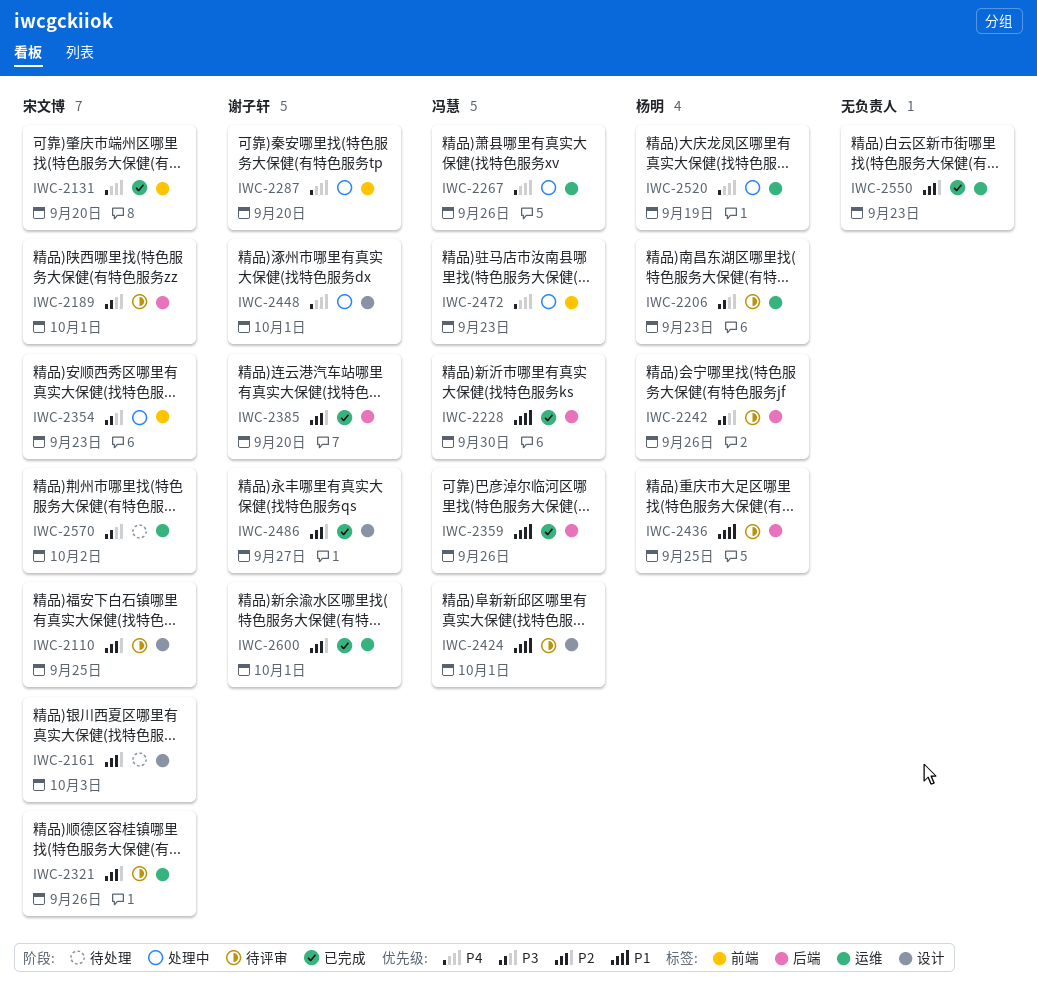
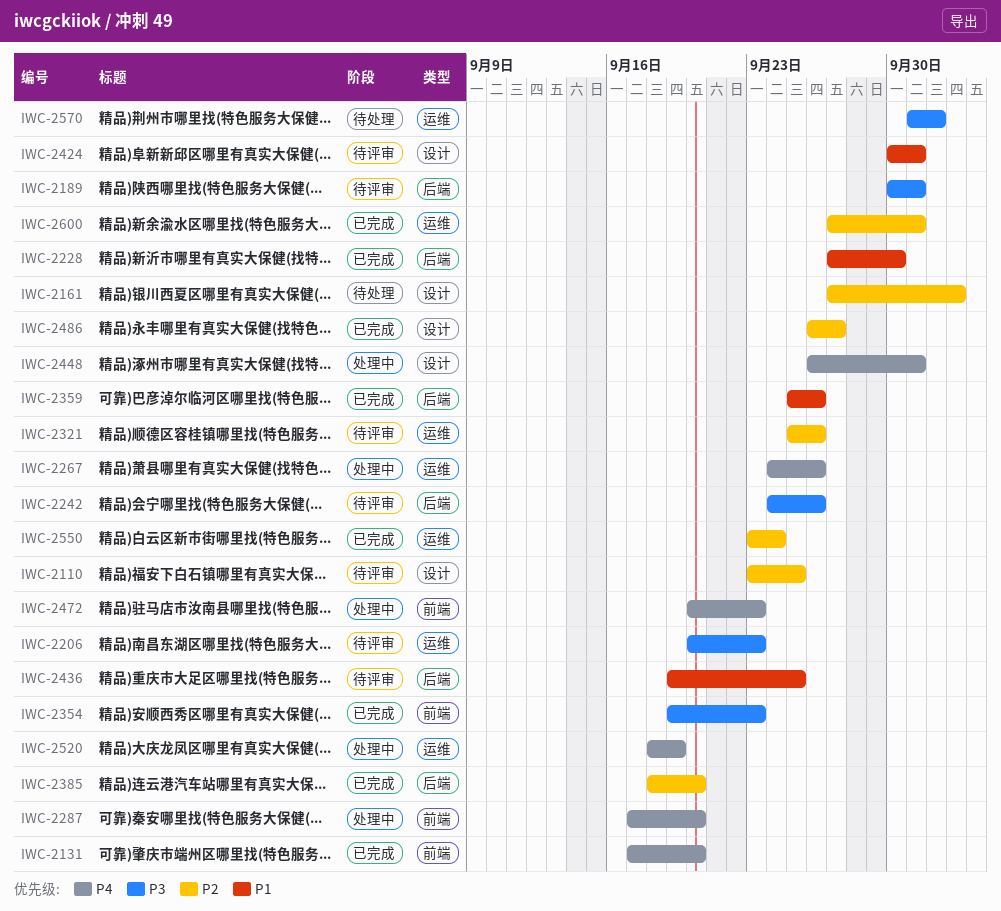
IWC-2354, status: 处理中 -> 已完成
IWC-2550, due: Sep 23 -> Sep 24

